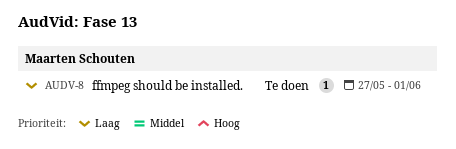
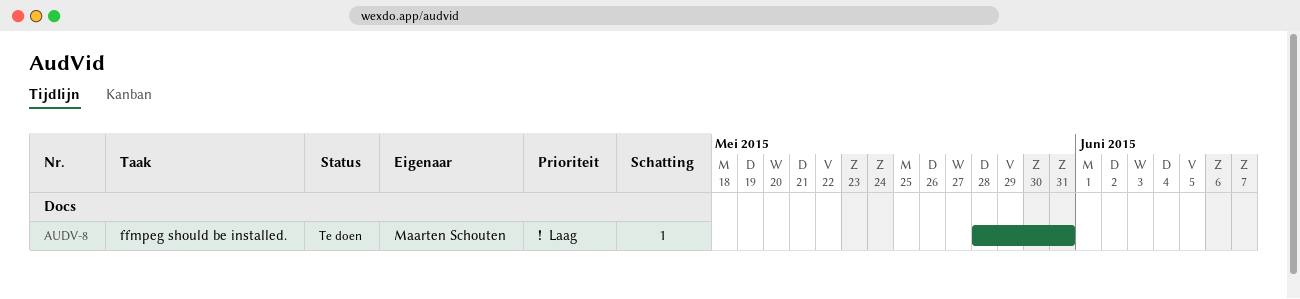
AUDV-8, start: May 27 -> May 28
AUDV-8, due: Jun 1 -> May 31

